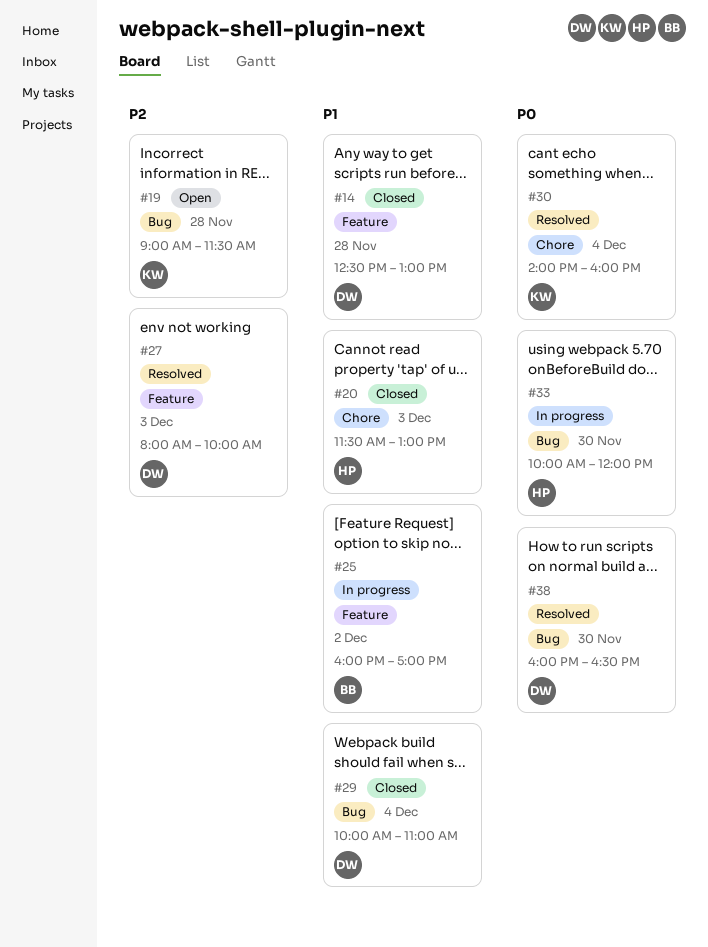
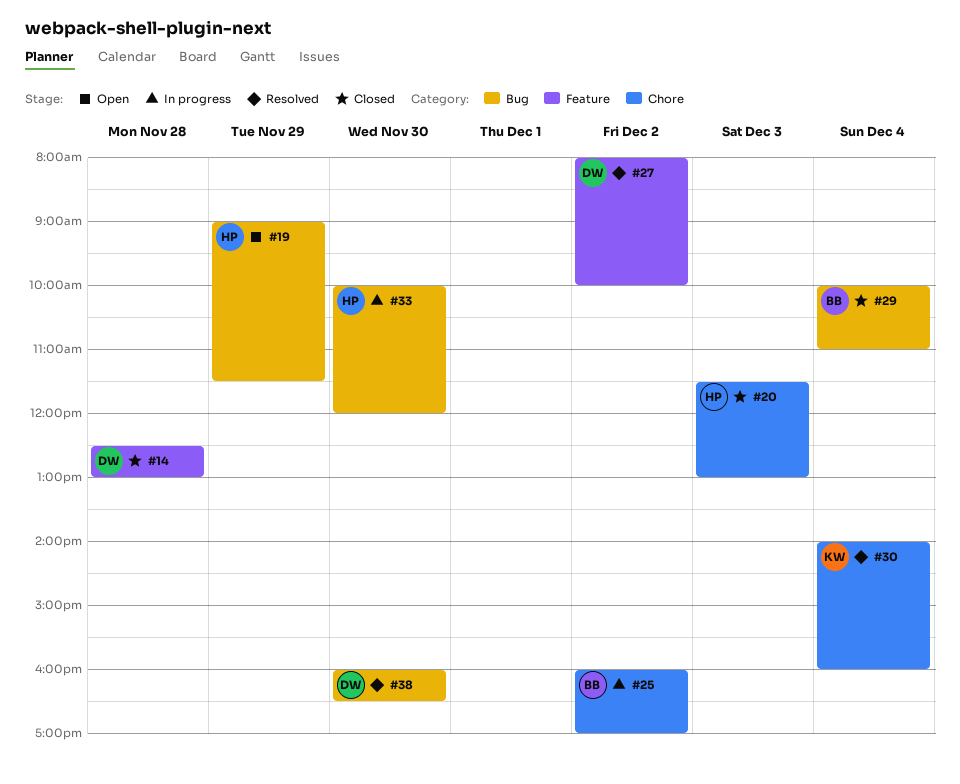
#19, owner: KW -> HP
#19, day: Nov 28 -> Nov 29
#25, label: Feature -> Chore
#27, day: Dec 3 -> Dec 2
#29, owner: DW -> BB

